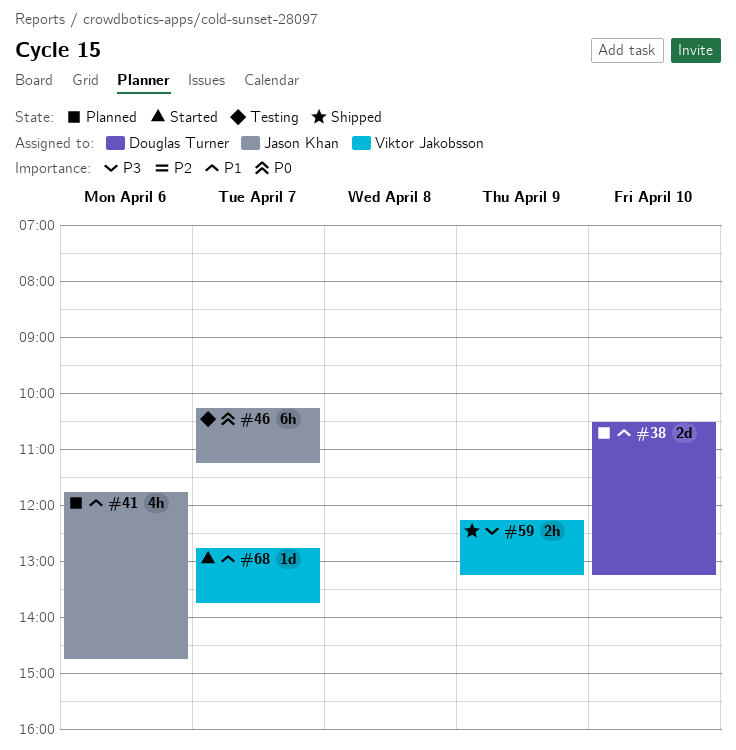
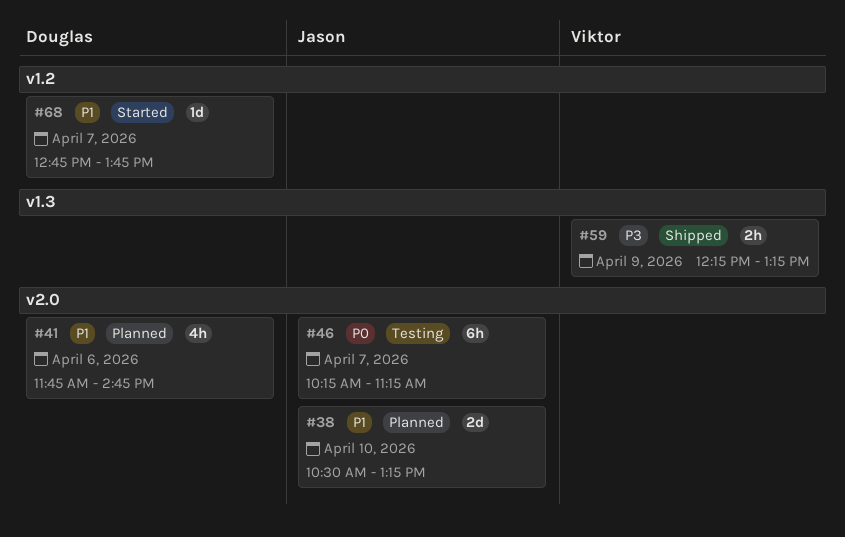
#38, owner: Douglas Turner -> Jason Khan
#41, owner: Jason Khan -> Douglas Turner
#68, owner: Viktor Jakobsson -> Douglas Turner

